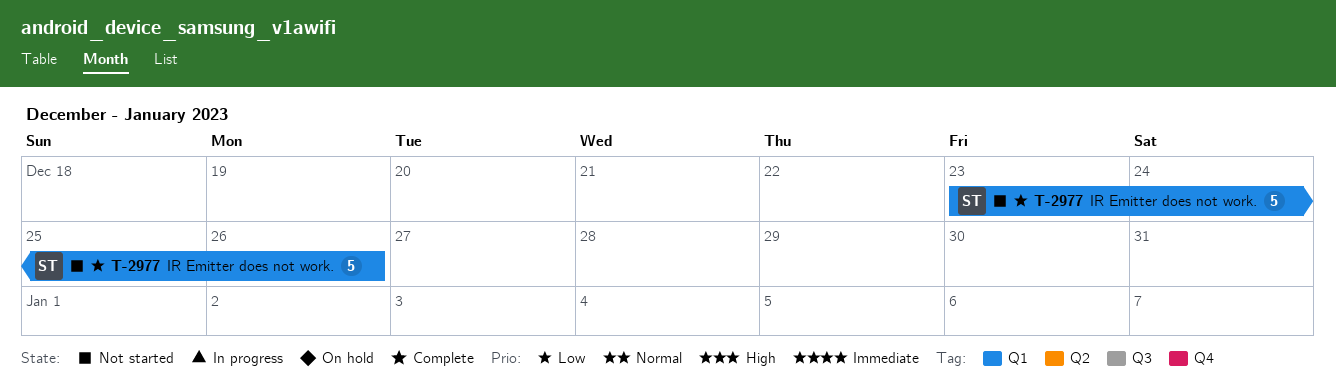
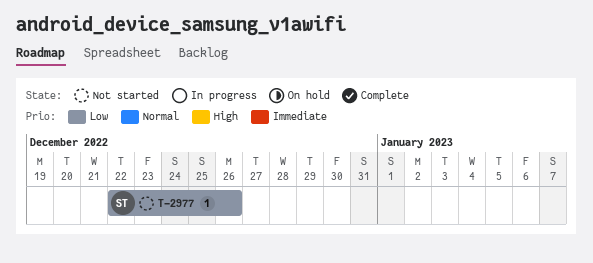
T-2977, estimate: 5 -> 1
T-2977, start: Dec 23 -> Dec 22

